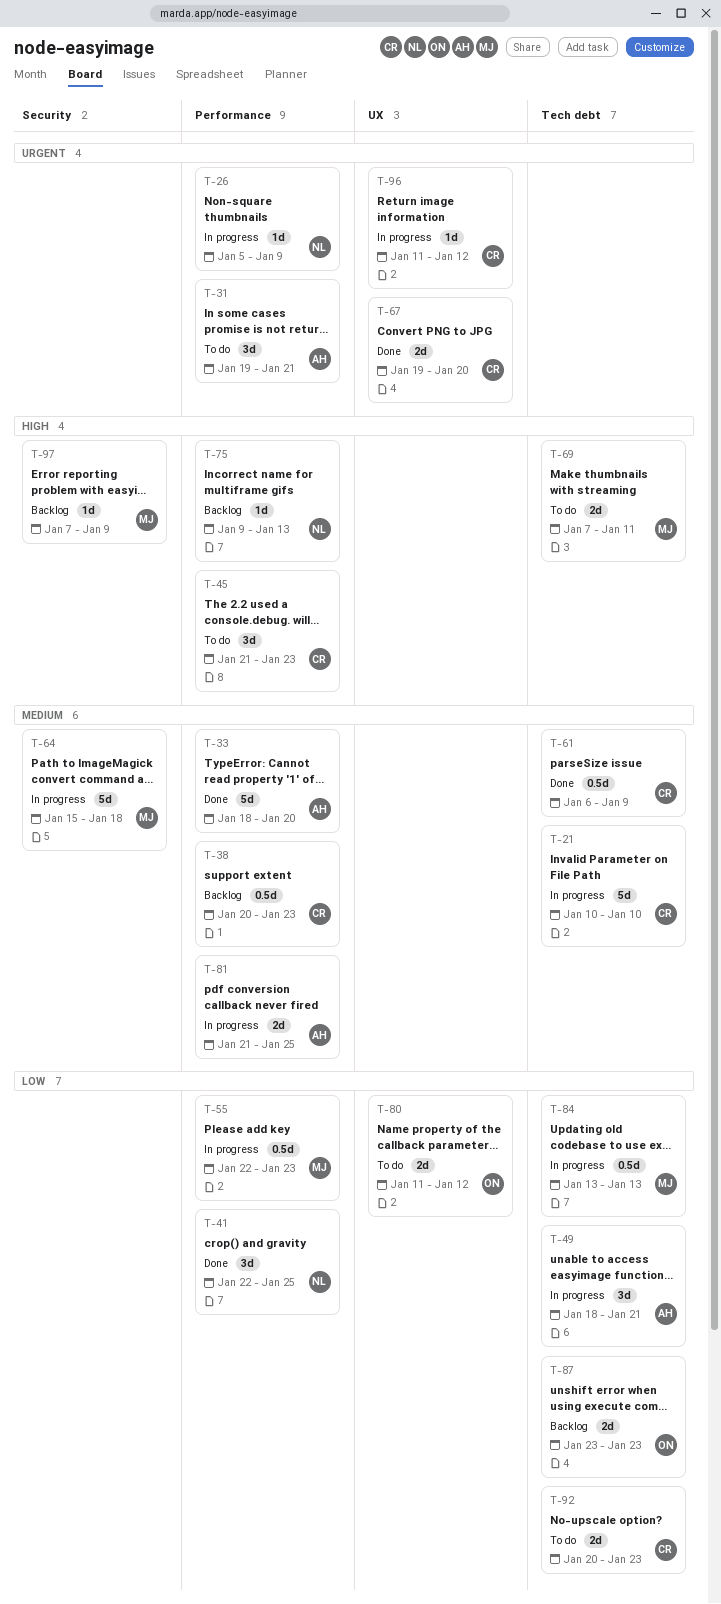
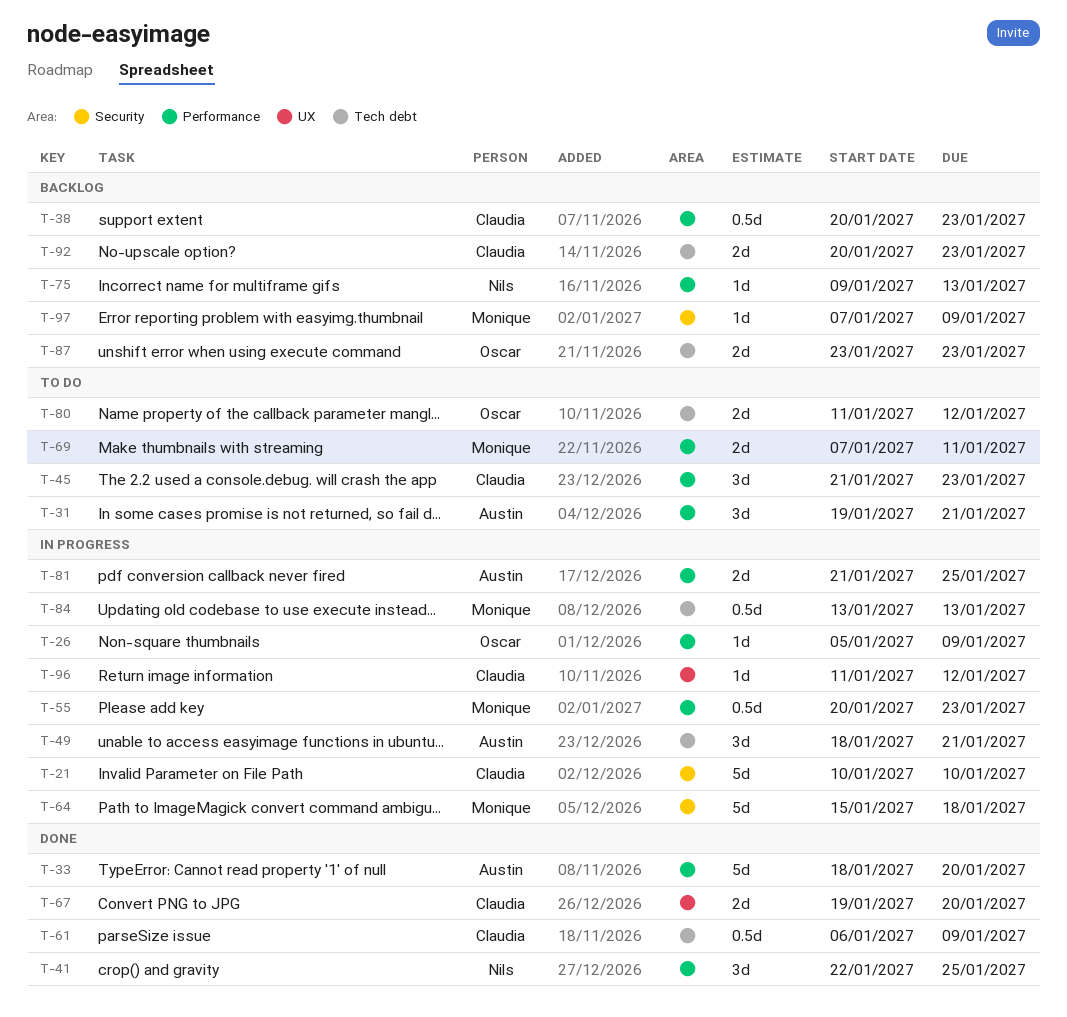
T-21, label: Tech debt -> Security
T-26, owner: Nils -> Oscar
T-55, start: Jan 22 -> Jan 20
T-69, label: Tech debt -> Performance
T-80, label: UX -> Tech debt
T-92, status: To do -> Backlog

